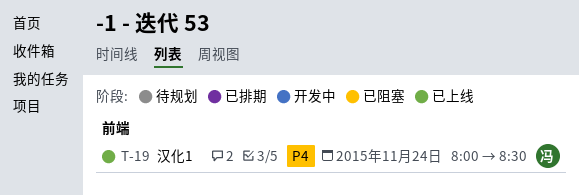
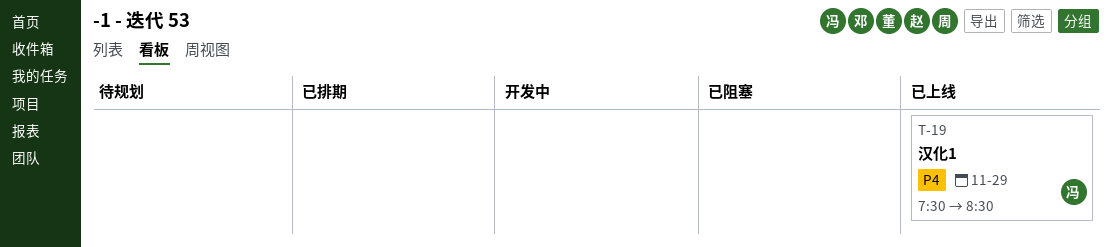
T-19, day: Nov 24 -> Nov 29
T-19, begins: 08:00 -> 07:30

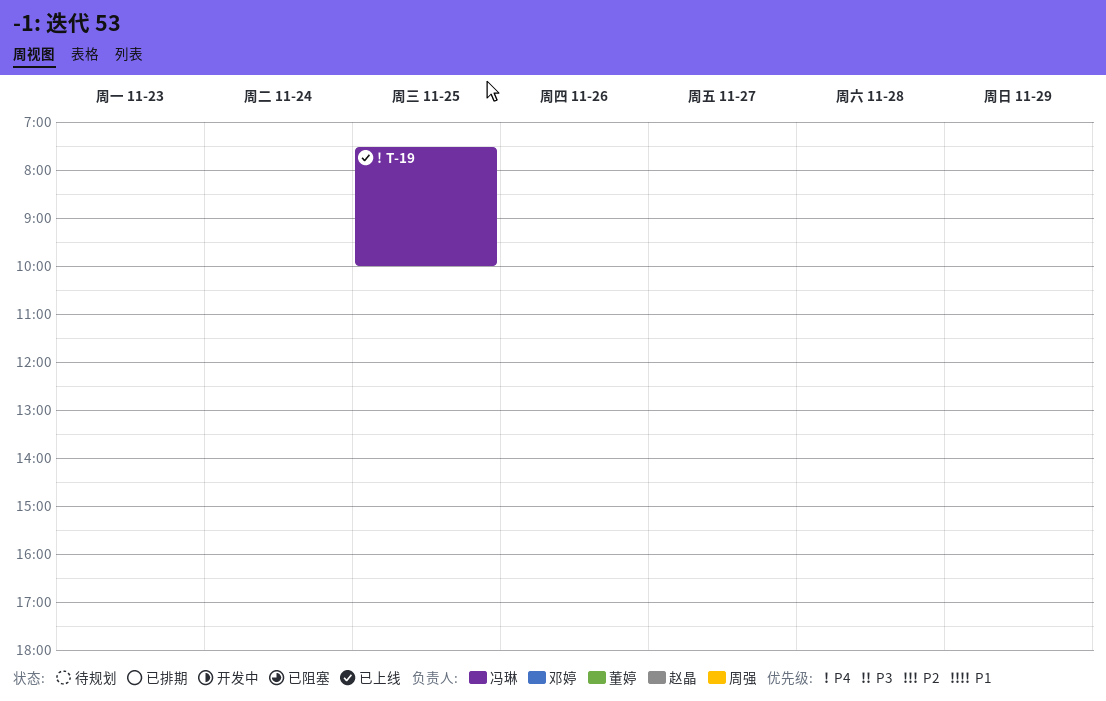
T-19, day: Nov 29 -> Nov 25
T-19, ends: 08:30 -> 10:00

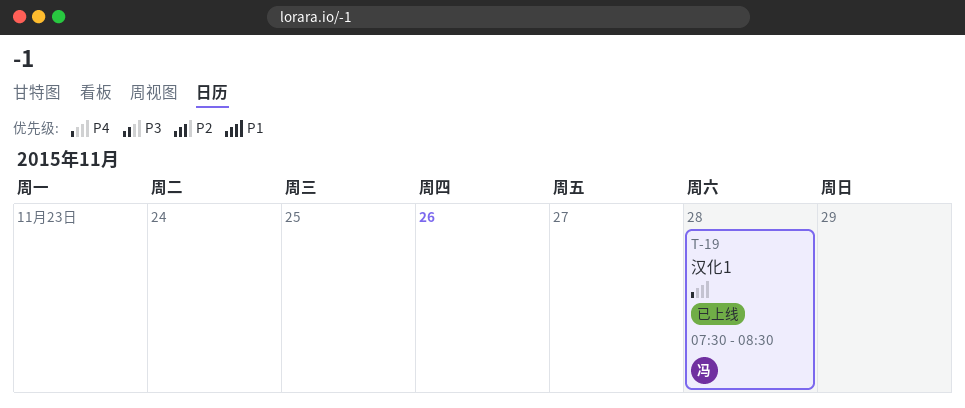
T-19, day: Nov 25 -> Nov 28
T-19, ends: 10:00 -> 08:30

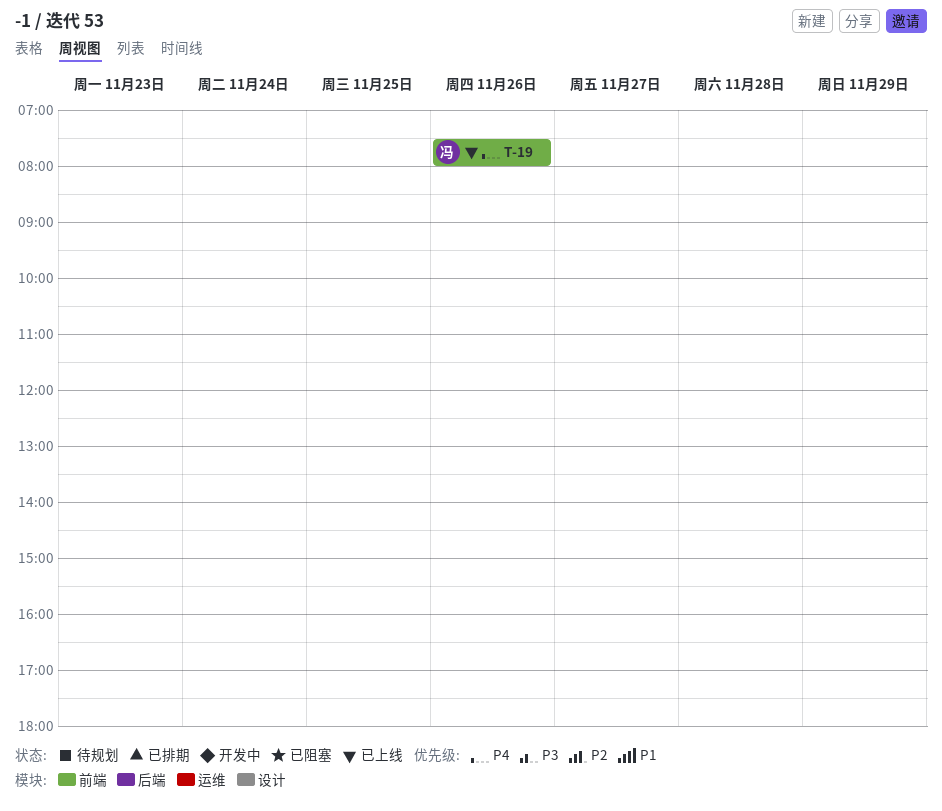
T-19, day: Nov 28 -> Nov 26
T-19, ends: 08:30 -> 08:00

